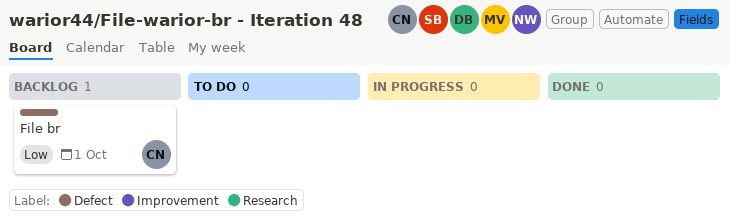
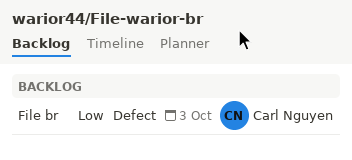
File br, due: Oct 1 -> Oct 3

